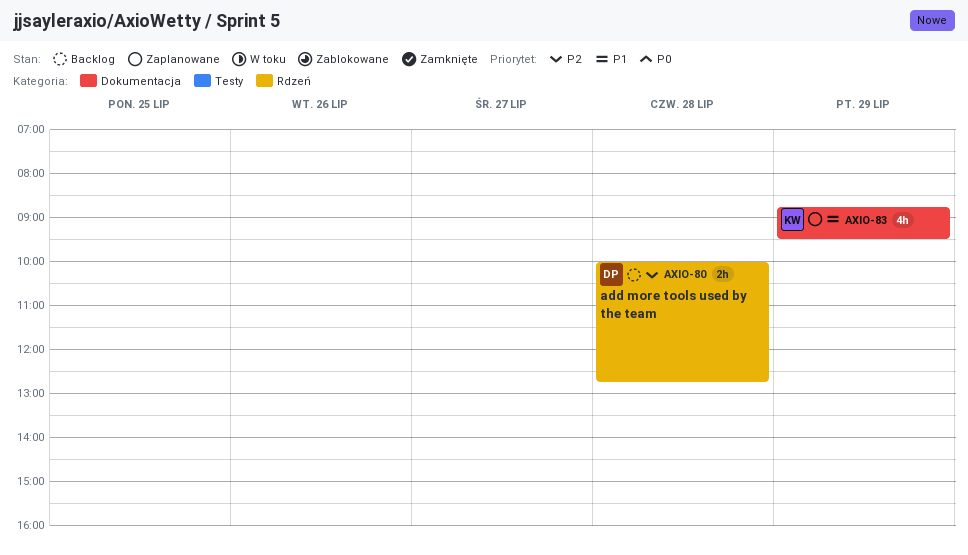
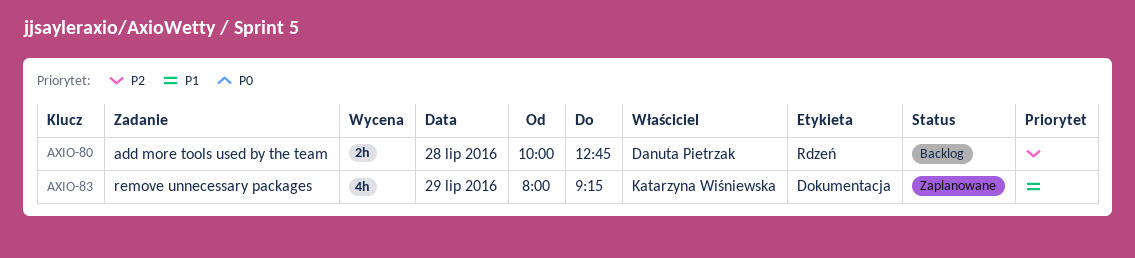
AXIO-83, begins: 08:45 -> 08:00
AXIO-83, ends: 09:30 -> 09:15

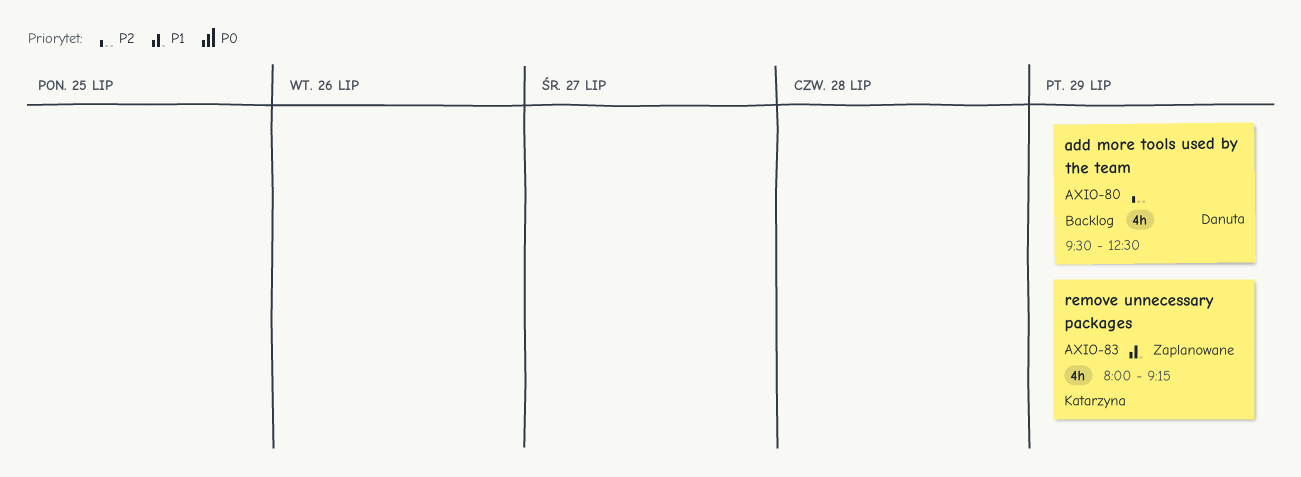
AXIO-80, estimate: 2h -> 4h
AXIO-80, day: Jul 28 -> Jul 29
AXIO-80, begins: 10:00 -> 09:30
AXIO-80, ends: 12:45 -> 12:30

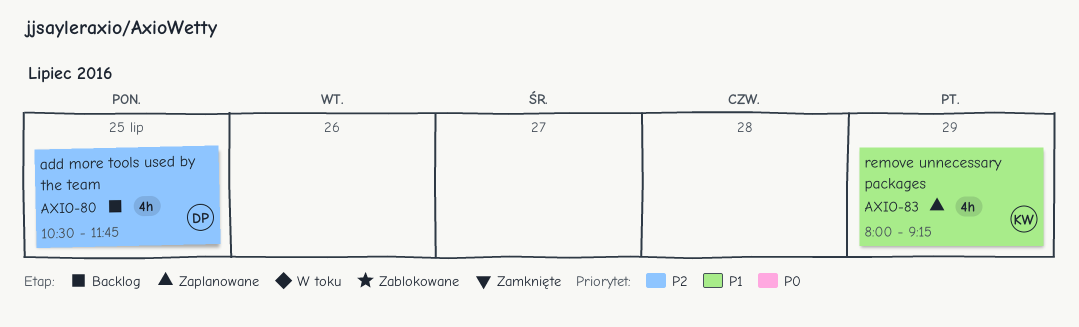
AXIO-80, day: Jul 29 -> Jul 25
AXIO-80, begins: 09:30 -> 10:30
AXIO-80, ends: 12:30 -> 11:45

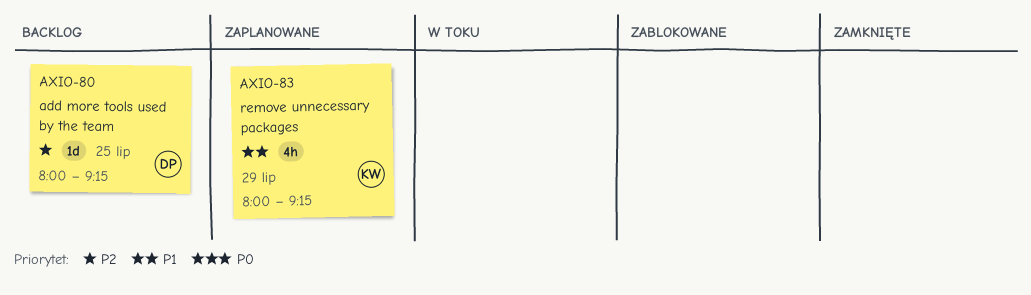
AXIO-80, estimate: 4h -> 1d
AXIO-80, begins: 10:30 -> 08:00
AXIO-80, ends: 11:45 -> 09:15

